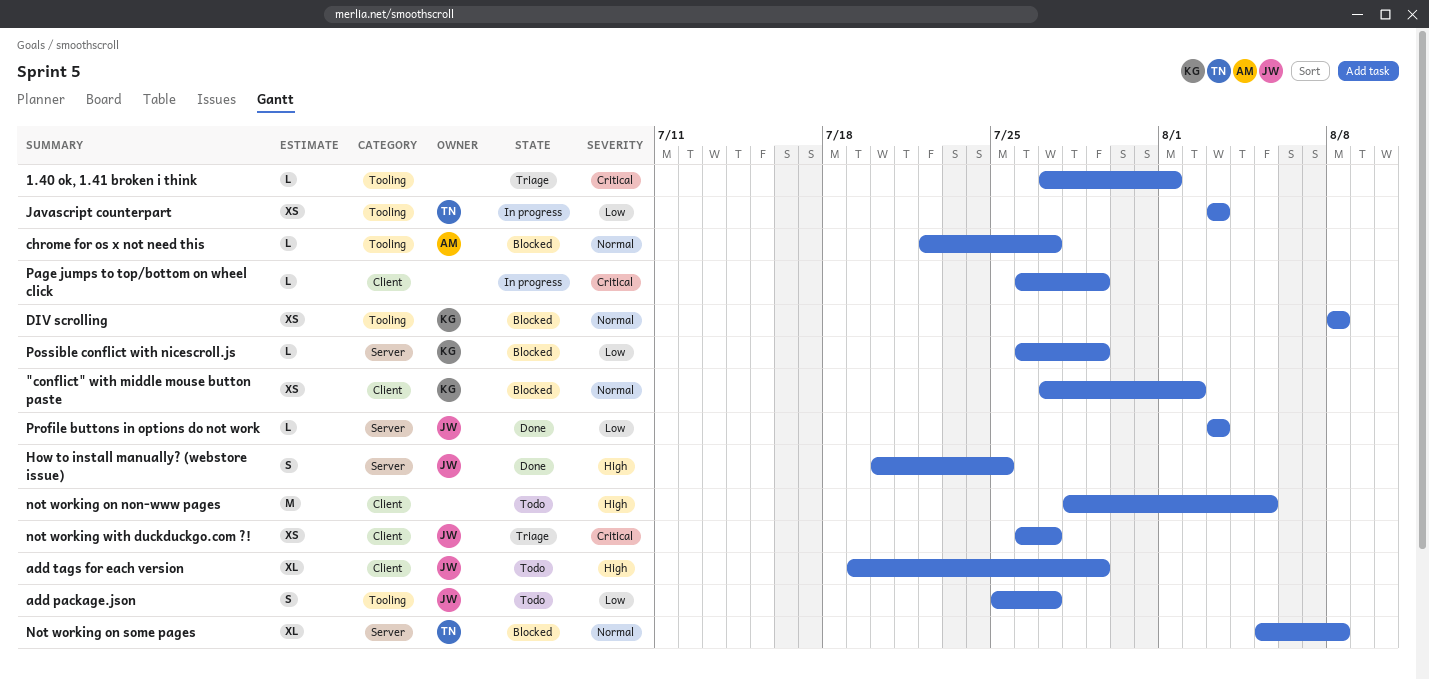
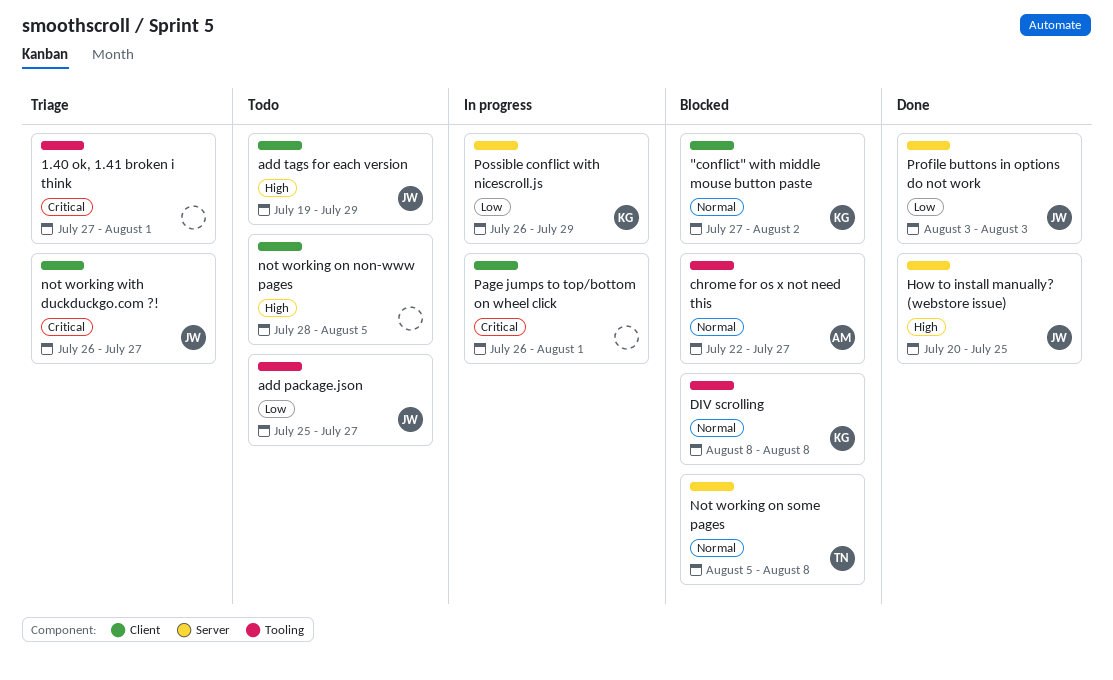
Javascript counterpart: present -> none
Page jumps to top/bottom on wheel click, due: Jul 29 -> Aug 1
Possible conflict with nicescroll.js, status: Blocked -> In progress

